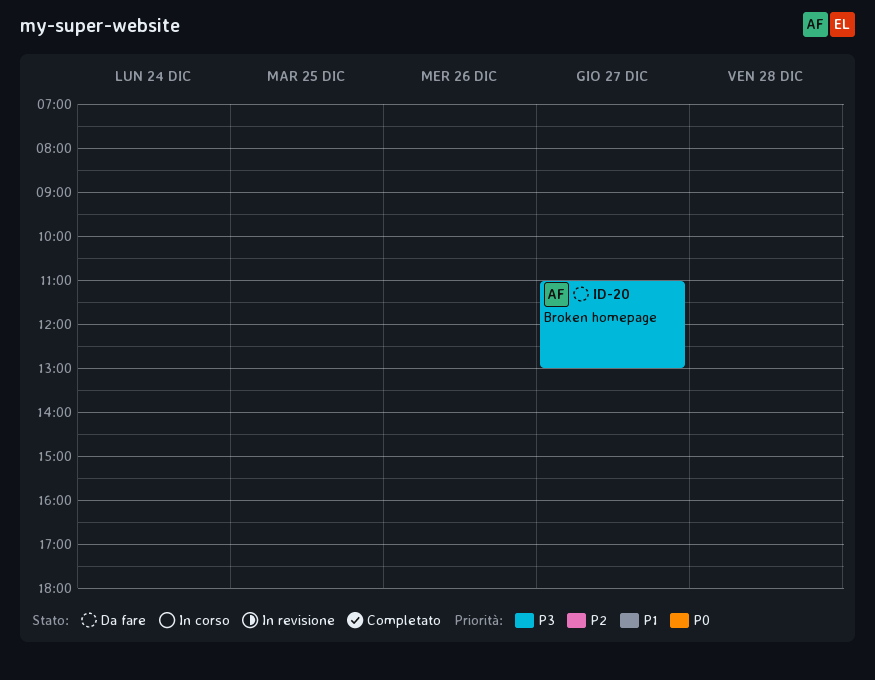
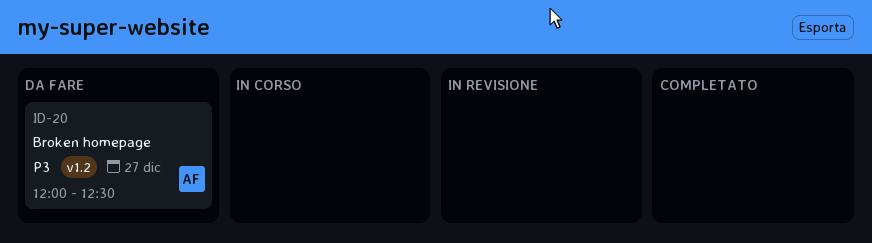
ID-20, begins: 11:00 -> 12:00
ID-20, ends: 13:00 -> 12:30

